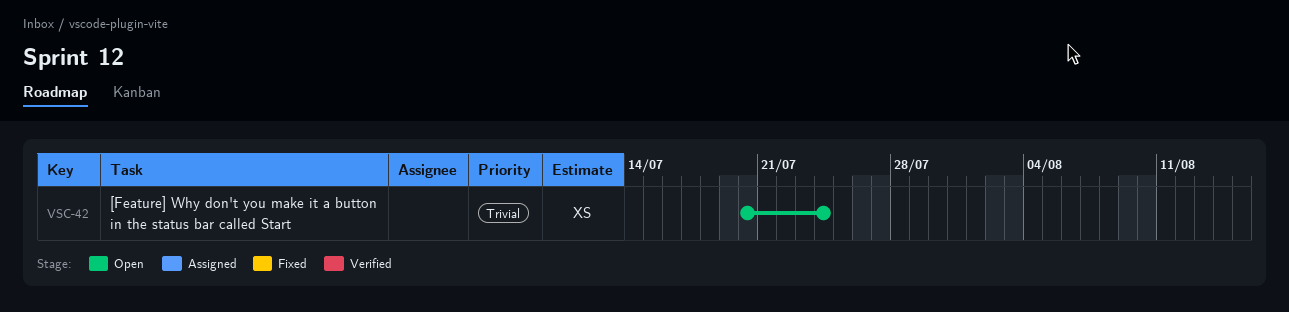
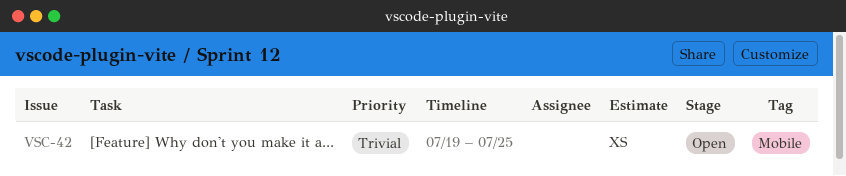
VSC-42, start: Jul 20 -> Jul 19
VSC-42, due: Jul 24 -> Jul 25

